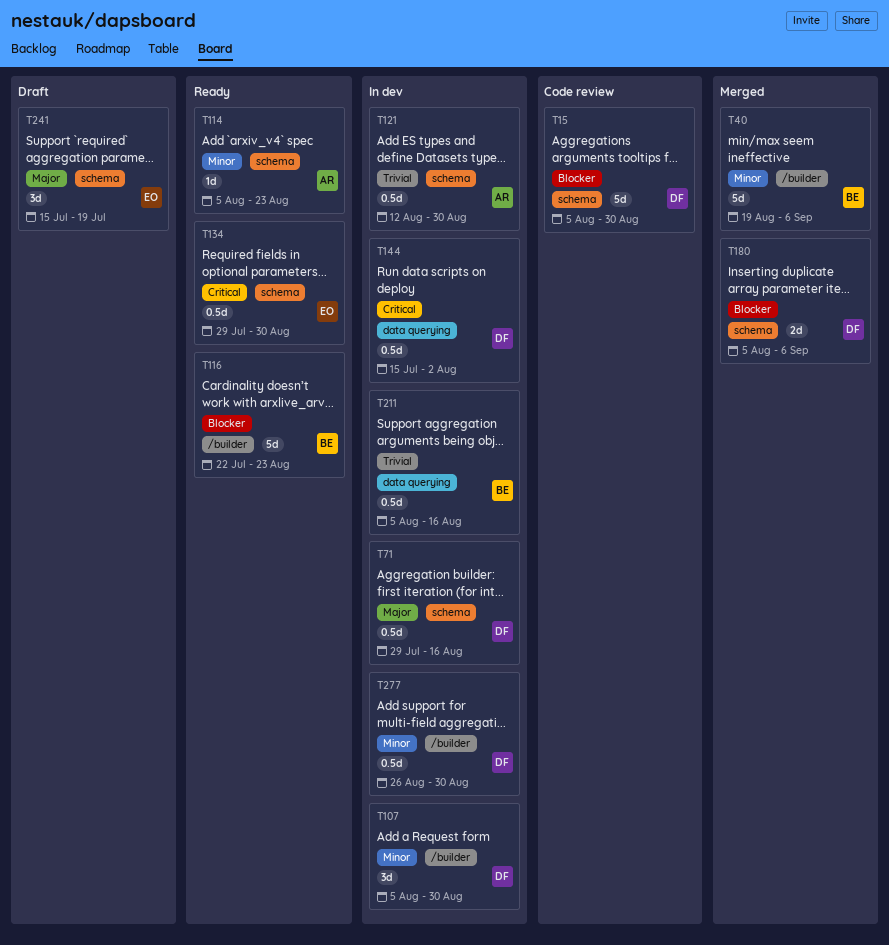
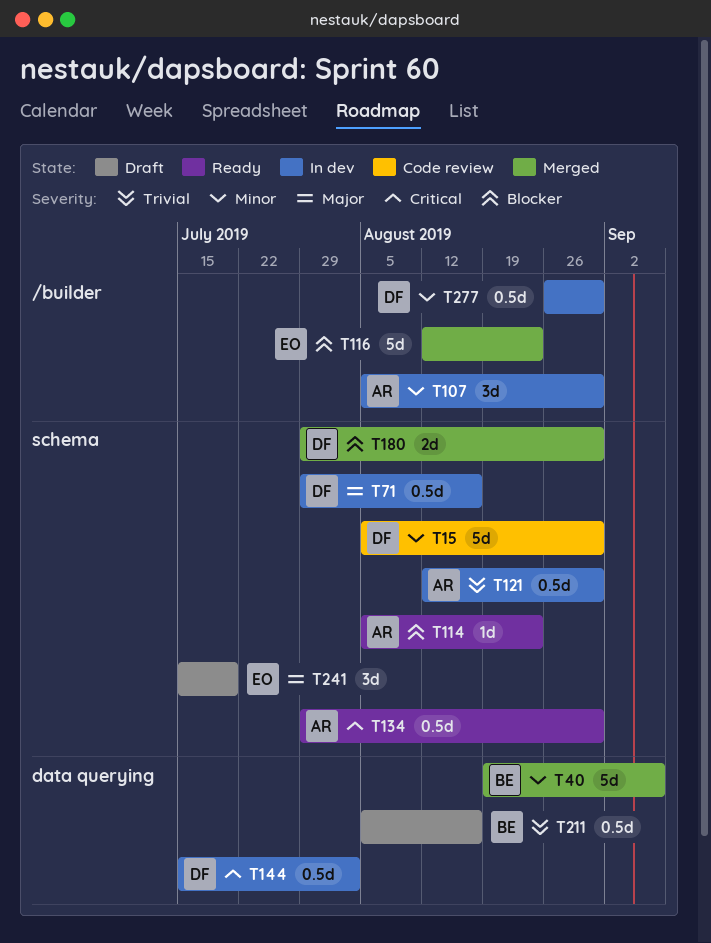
T15, priority: Blocker -> Minor
T40, label: /builder -> data querying
T107, owner: DF -> AR
T114, priority: Minor -> Blocker
T116, status: Ready -> Merged
T116, owner: BE -> EO
T116, start: Jul 22 -> Aug 12
T134, owner: EO -> AR
T180, start: Aug 5 -> Jul 29
T180, due: Sep 6 -> Aug 30
T211, status: In dev -> Draft

